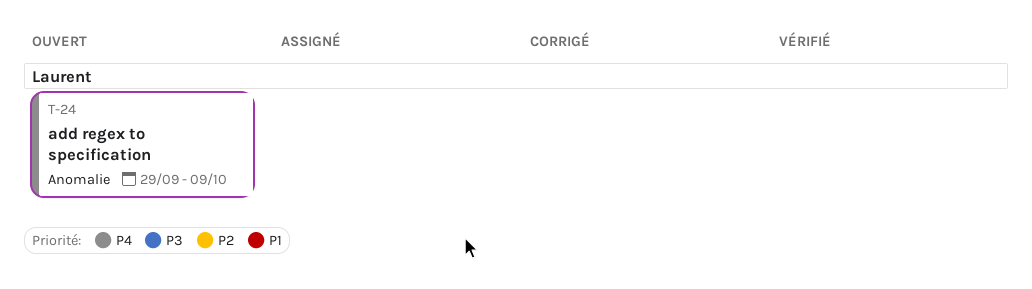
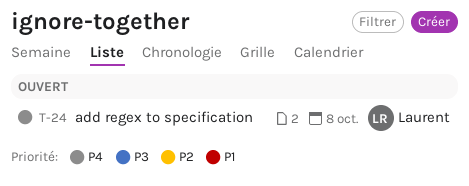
T-24, due: Oct 9 -> Oct 8

